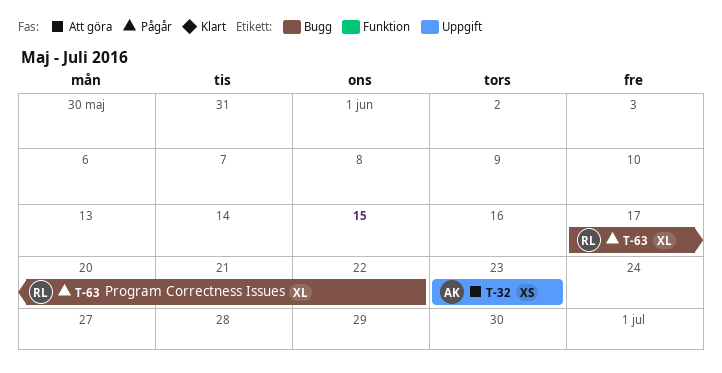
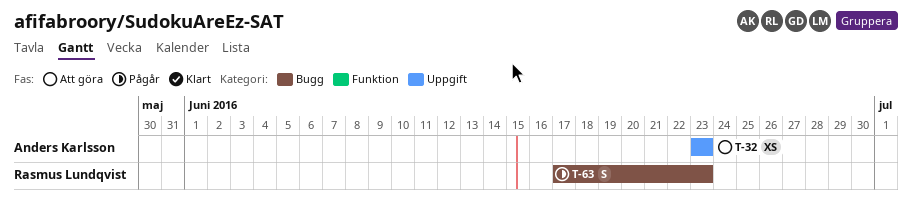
T-63, estimate: XL -> S
T-63, due: Jun 22 -> Jun 23

